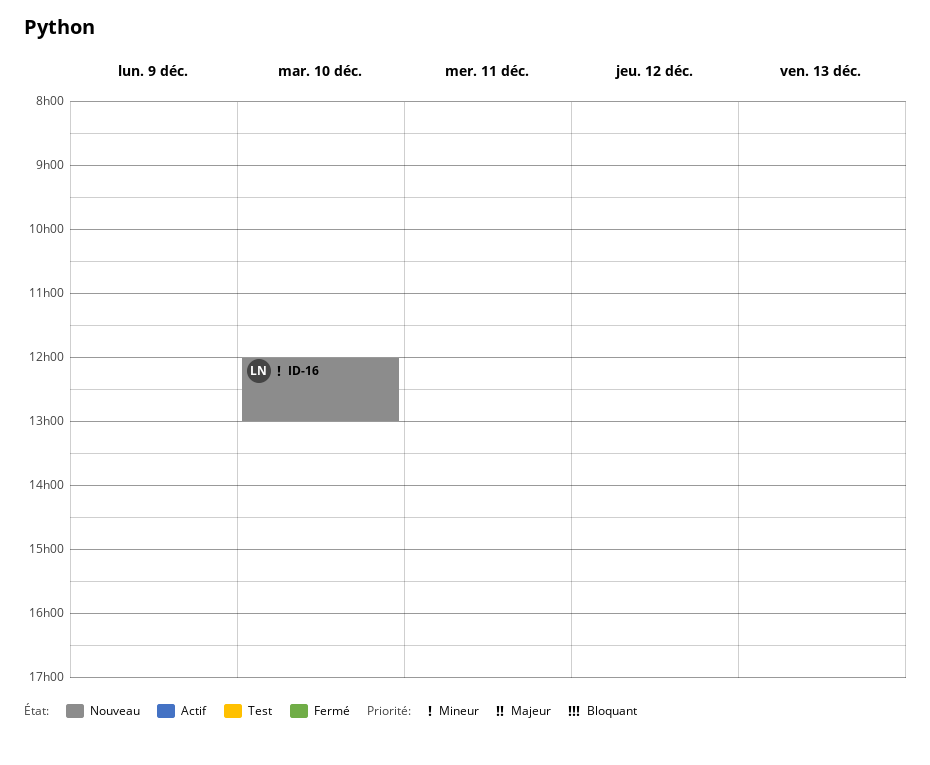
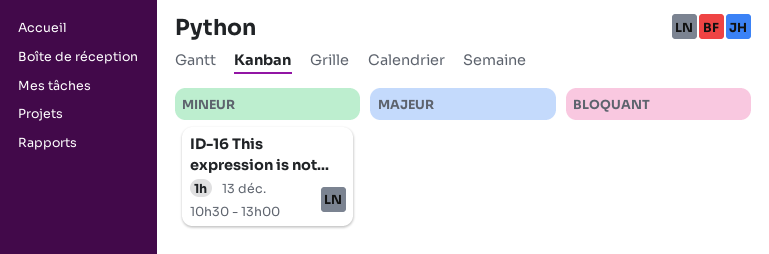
ID-16, day: Dec 10 -> Dec 13
ID-16, begins: 12:00 -> 10:30

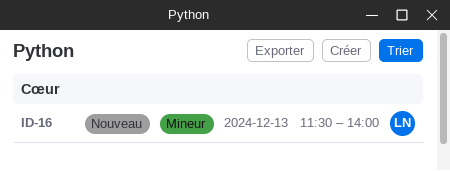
ID-16, begins: 10:30 -> 11:30
ID-16, ends: 13:00 -> 14:00

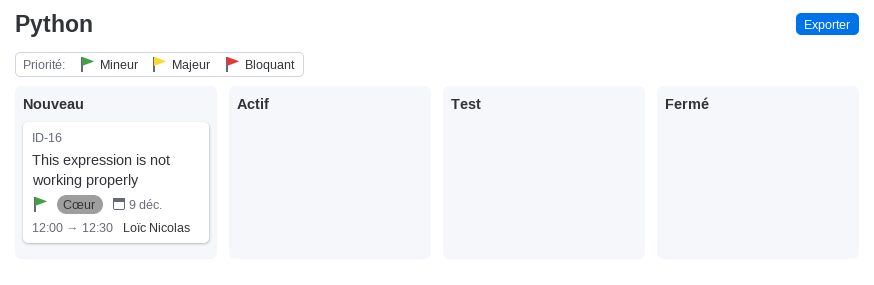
ID-16, day: Dec 13 -> Dec 9
ID-16, begins: 11:30 -> 12:00
ID-16, ends: 14:00 -> 12:30

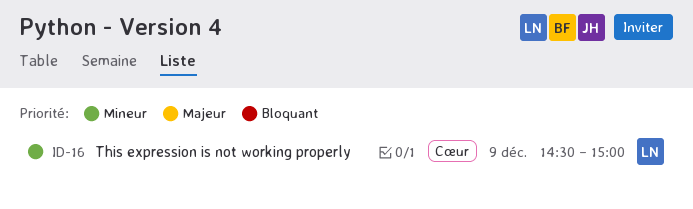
ID-16, begins: 12:00 -> 14:30
ID-16, ends: 12:30 -> 15:00

